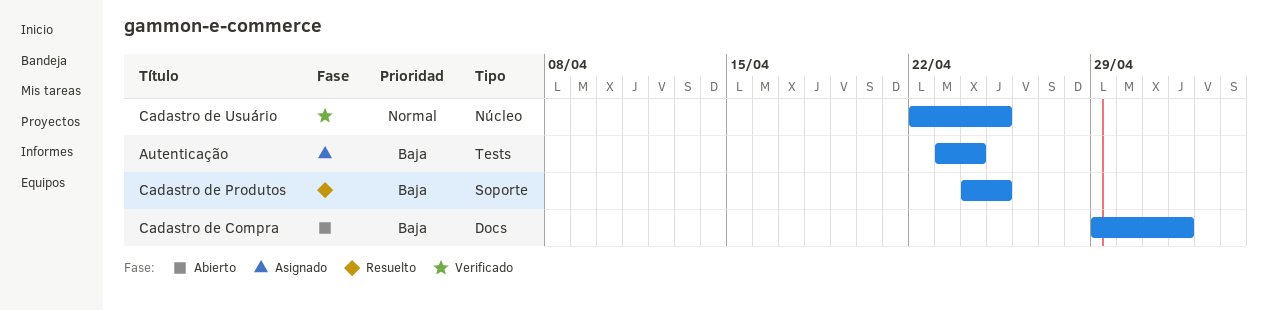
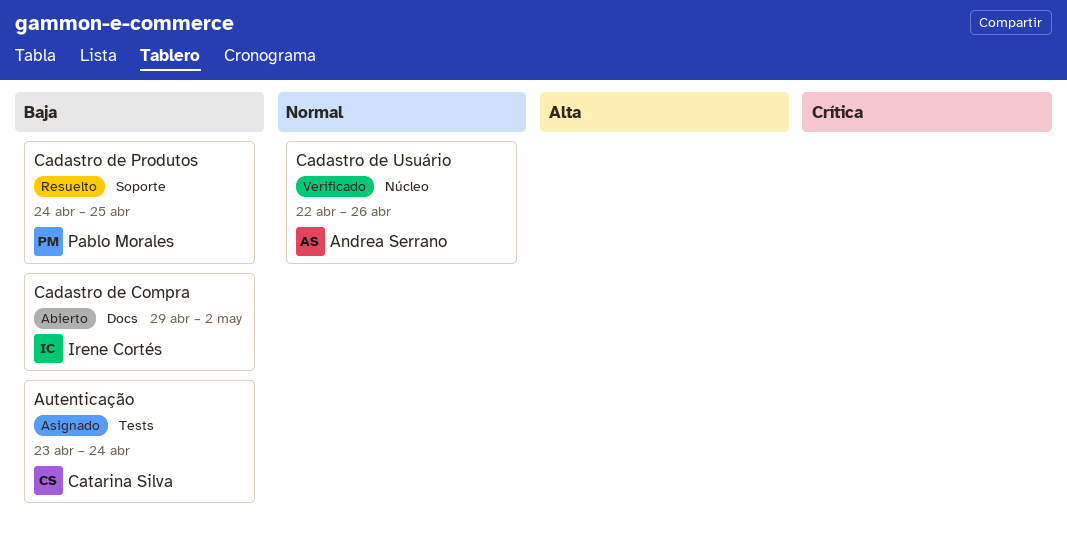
Cadastro de Usuário, due: Apr 25 -> Apr 26

